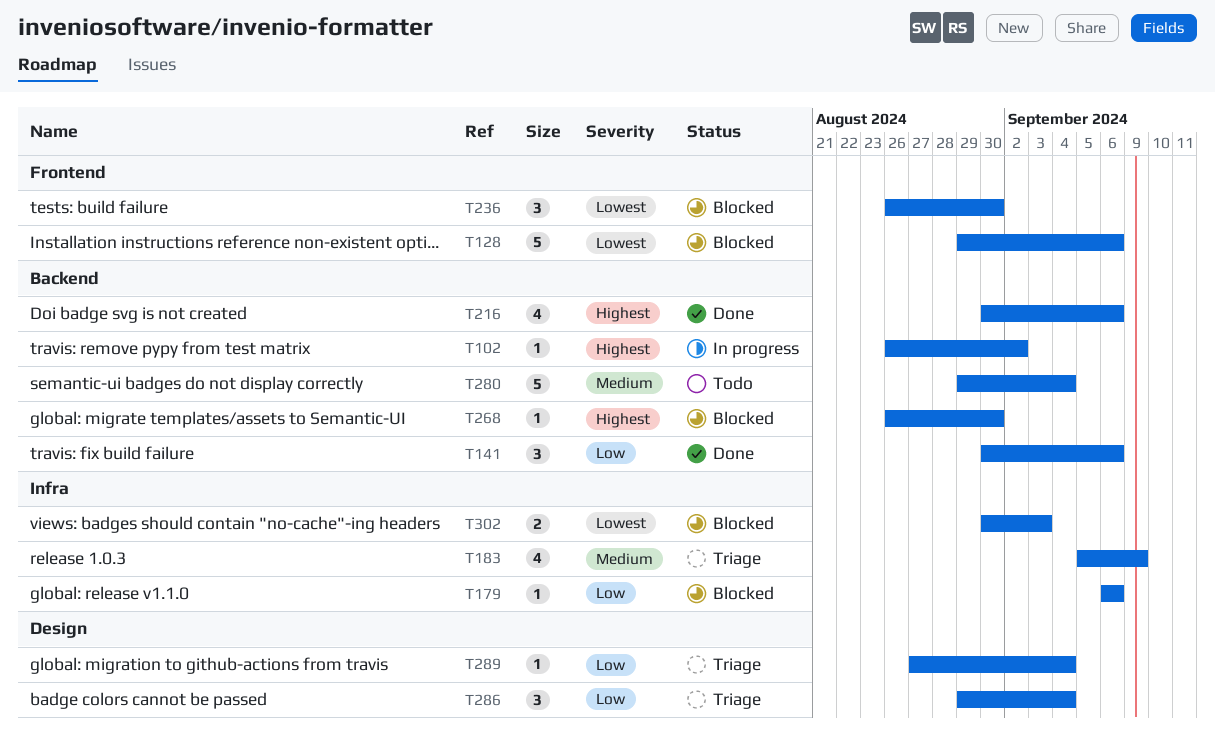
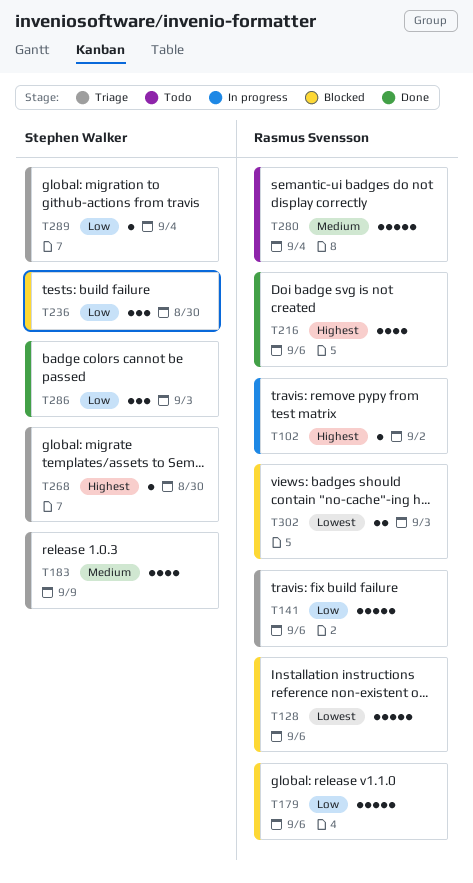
T141, status: Done -> Triage
T141, estimate: 3 -> 5
T179, estimate: 1 -> 5
T236, priority: Lowest -> Low
T268, status: Blocked -> Triage
T286, status: Triage -> Done
T286, due: Sep 4 -> Sep 3

